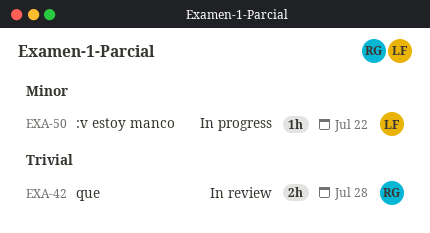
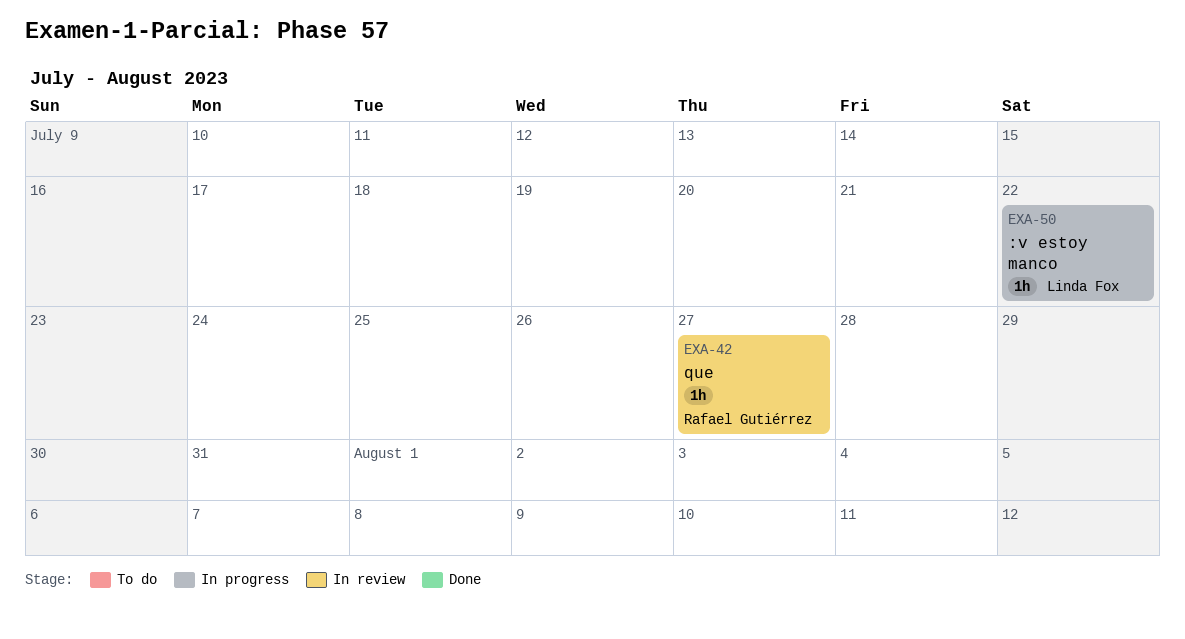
EXA-42, estimate: 2h -> 1h
EXA-42, due: Jul 28 -> Jul 27

